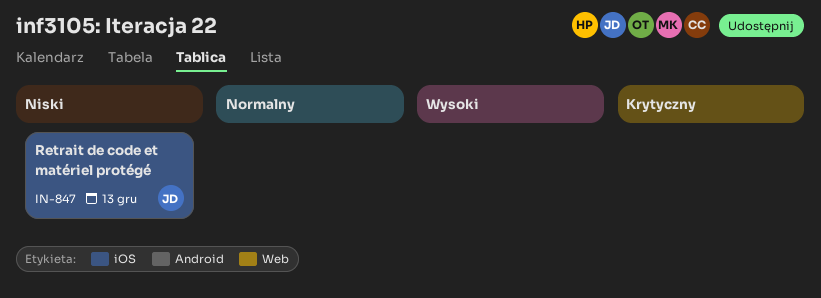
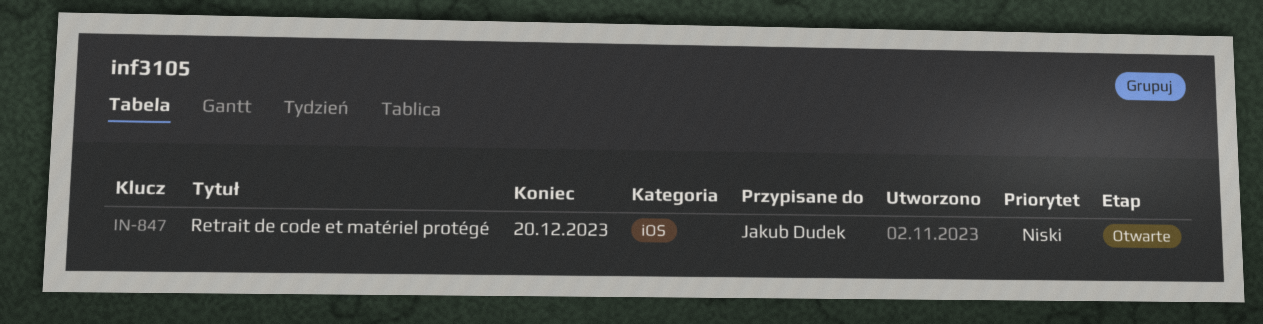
IN-847, due: Dec 13 -> Dec 20

